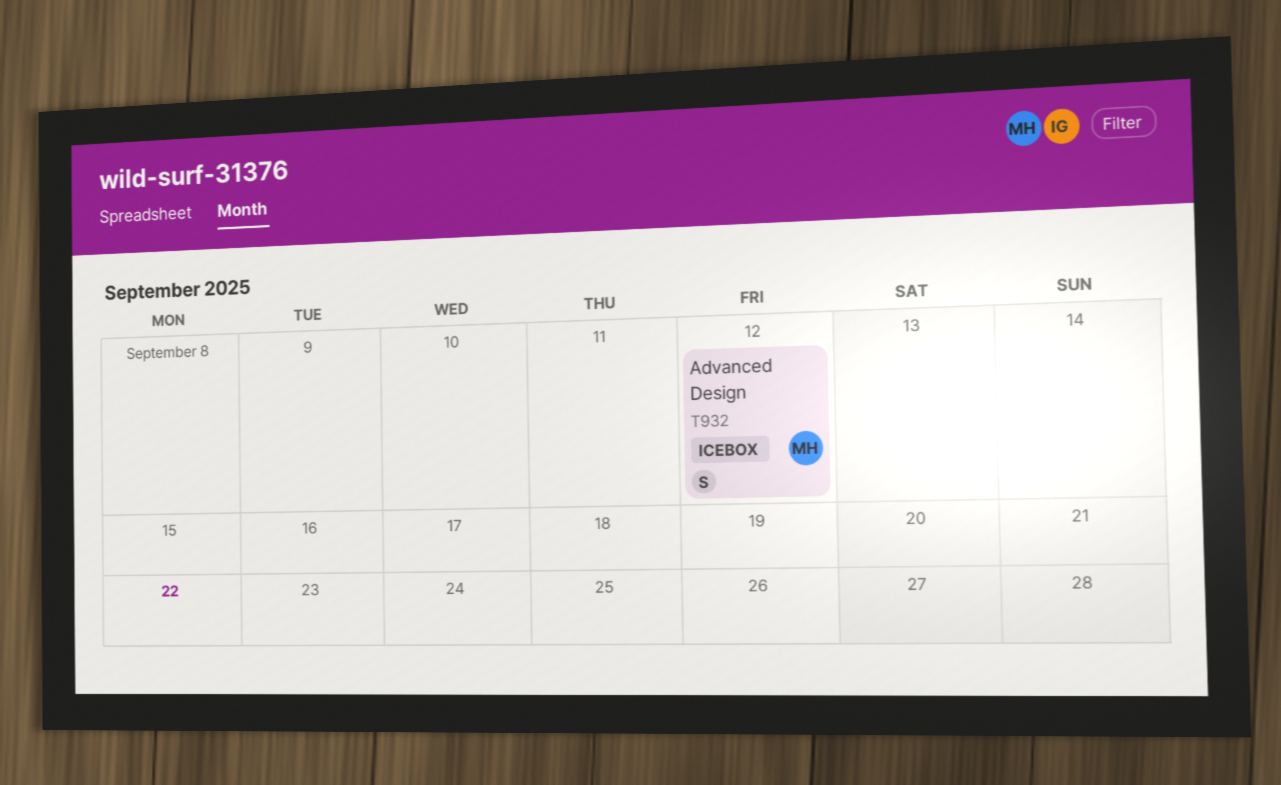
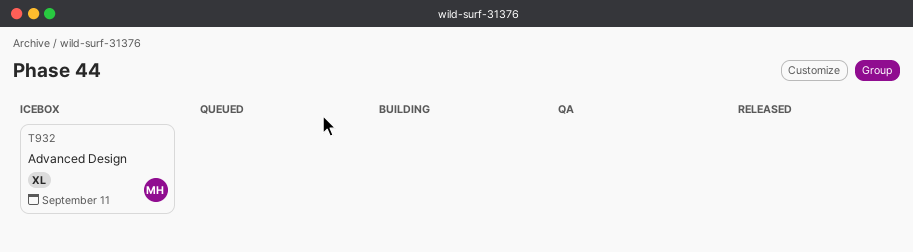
T932, estimate: S -> XL
T932, due: Sep 12 -> Sep 11

